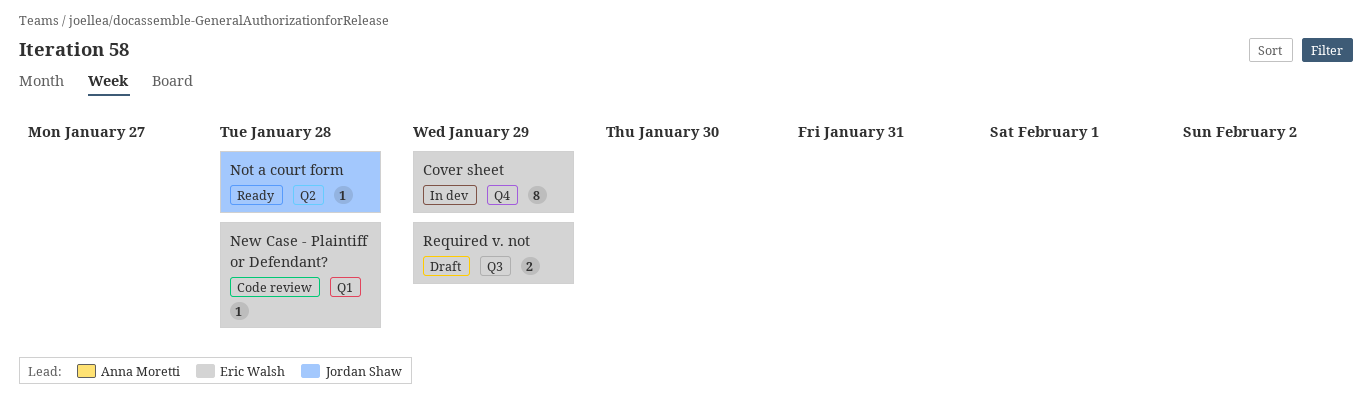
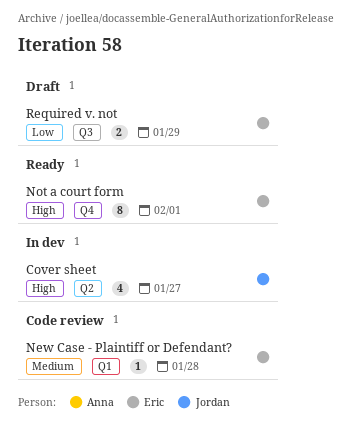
Cover sheet, owner: Eric Walsh -> Jordan Shaw
Cover sheet, label: Q4 -> Q2
Cover sheet, estimate: 8 -> 4
Cover sheet, due: Jan 29 -> Jan 27
Not a court form, owner: Jordan Shaw -> Eric Walsh
Not a court form, label: Q2 -> Q4
Not a court form, estimate: 1 -> 8
Not a court form, due: Jan 28 -> Feb 1

